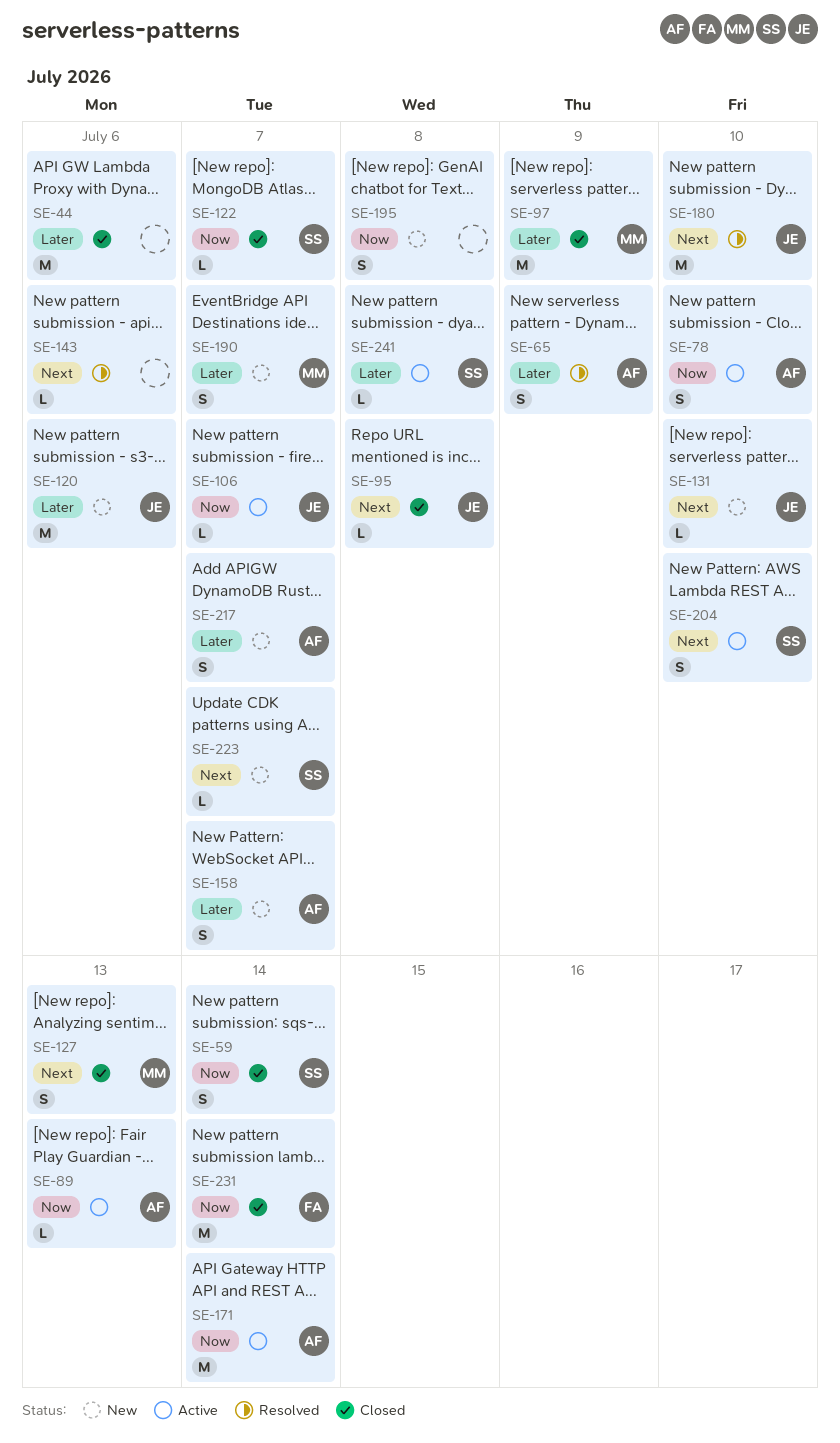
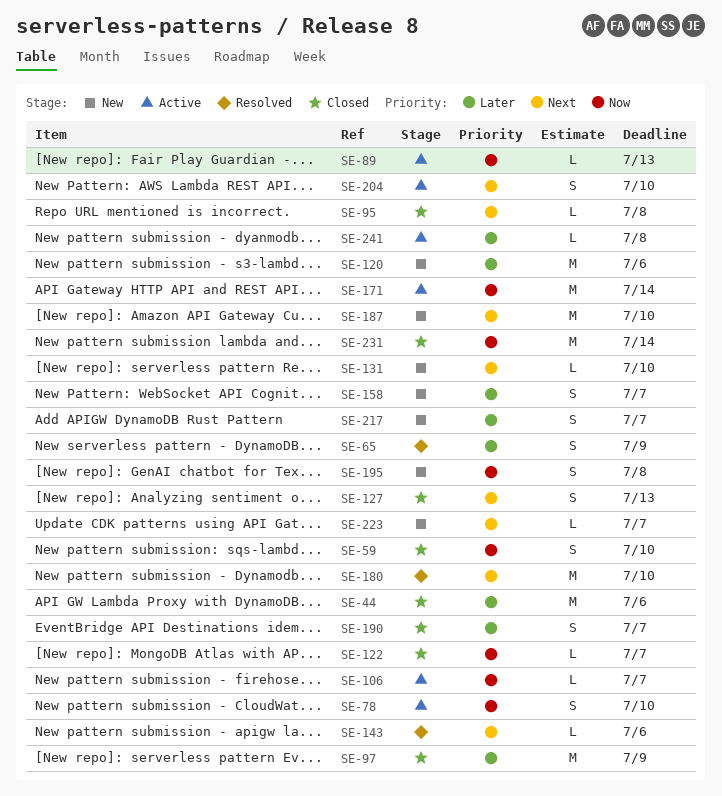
SE-59, due: Jul 14 -> Jul 10
SE-187: none -> present
SE-190, status: New -> Closed

